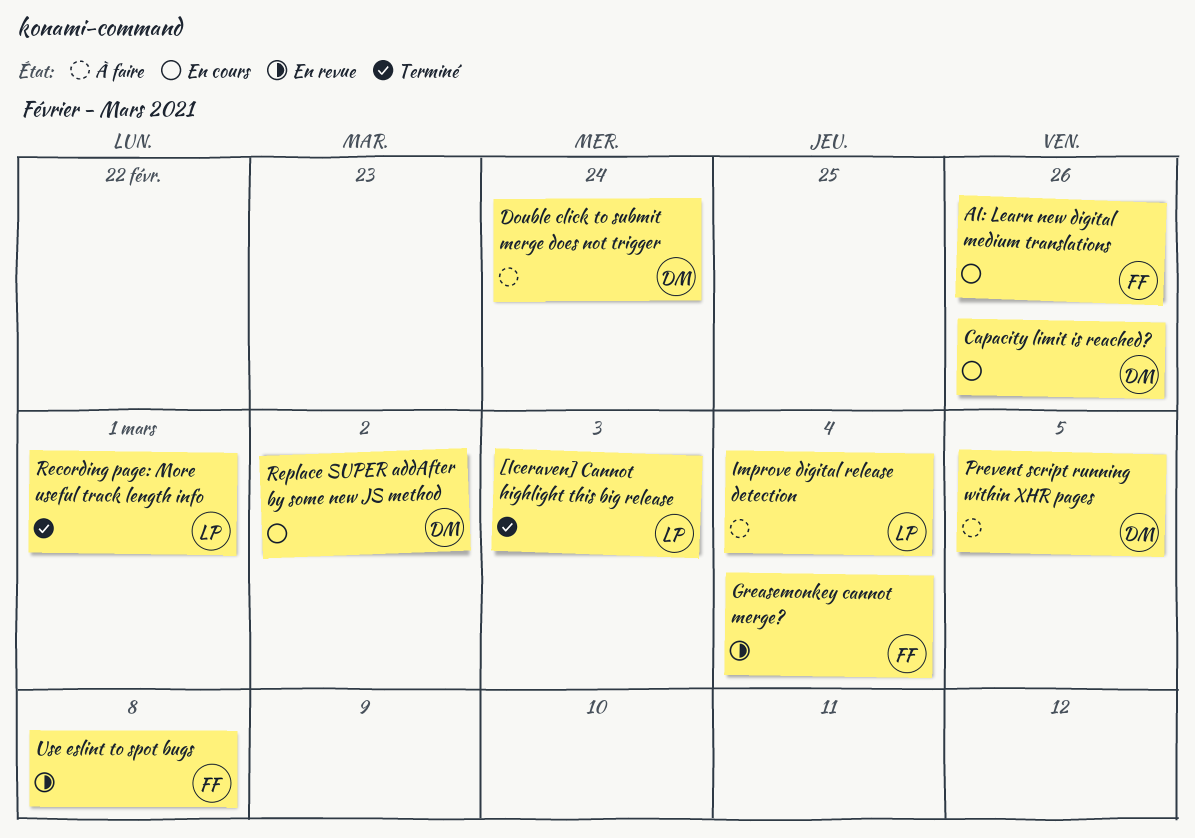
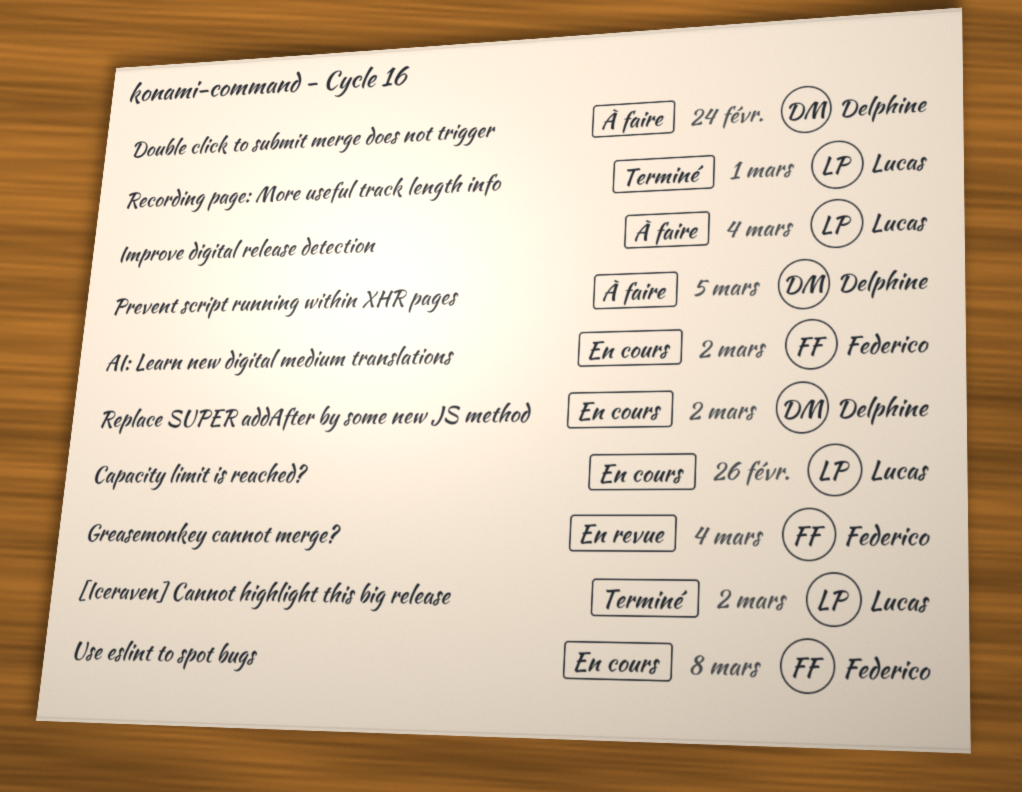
[Iceraven] Cannot highlight this big release, due: Mar 3 -> Mar 2
AI: Learn new digital medium translations, due: Feb 26 -> Mar 2
Capacity limit is reached?, owner: Delphine -> Lucas
Use eslint to spot bugs, status: En revue -> En cours

